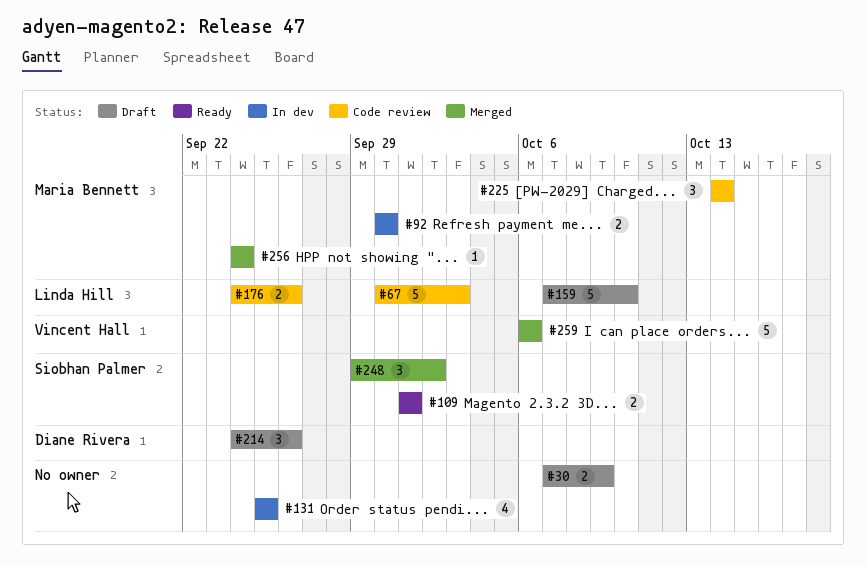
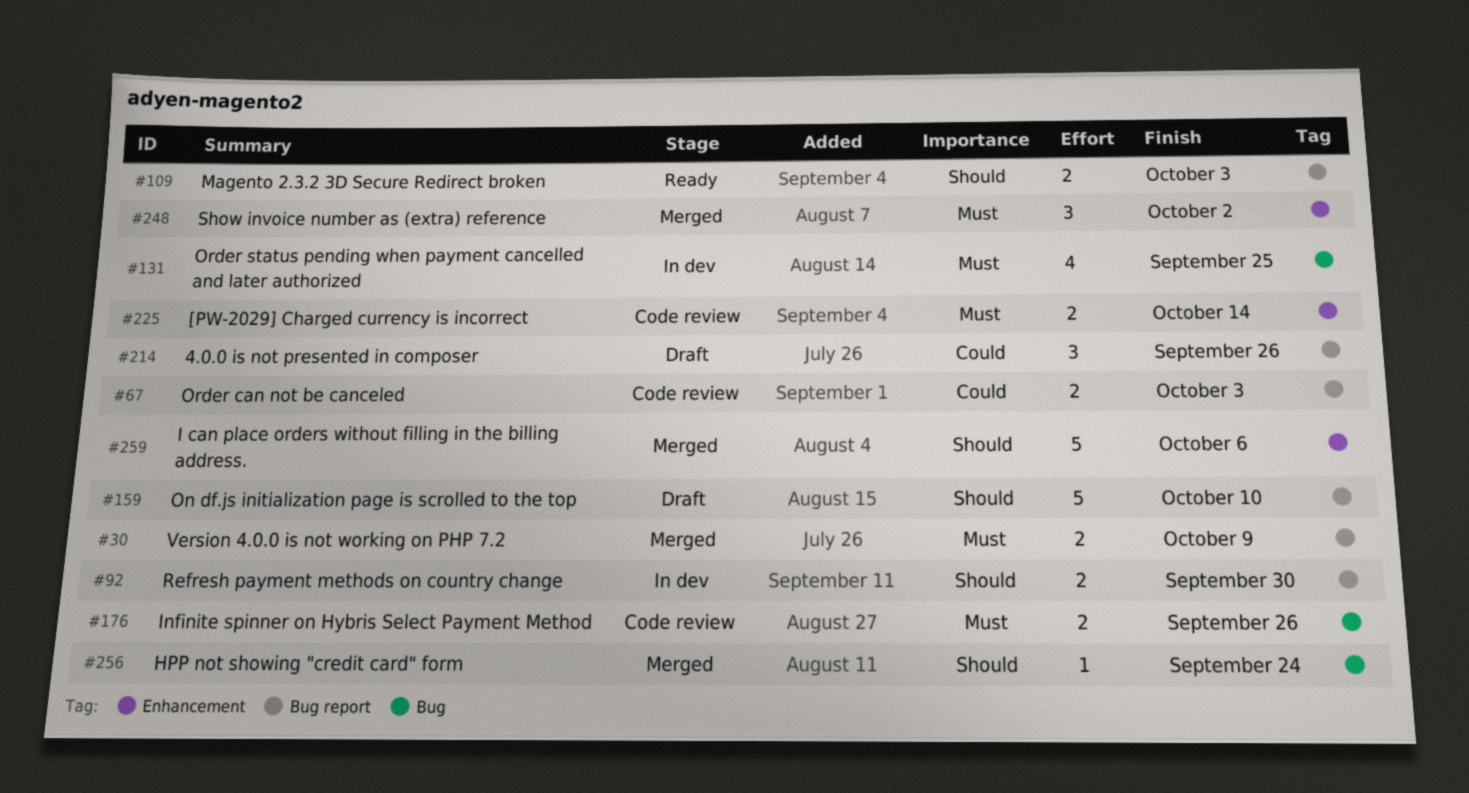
#30, status: Draft -> Merged
#67, estimate: 5 -> 2
#109, due: Oct 1 -> Oct 3
#225, estimate: 3 -> 2

